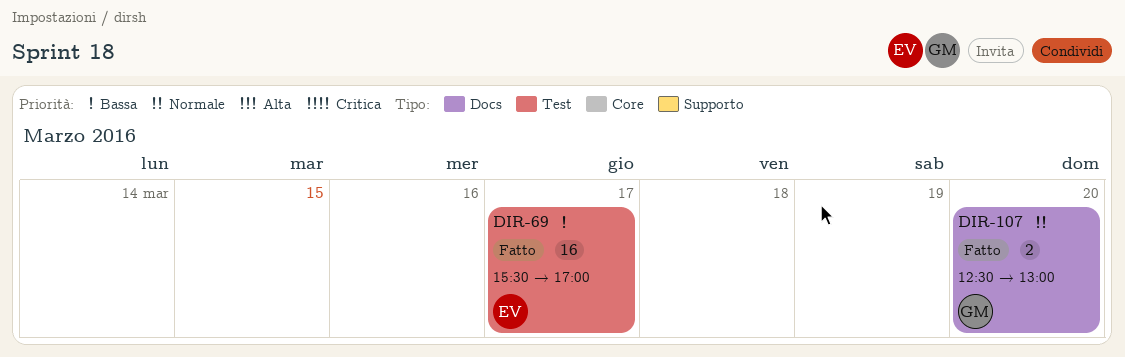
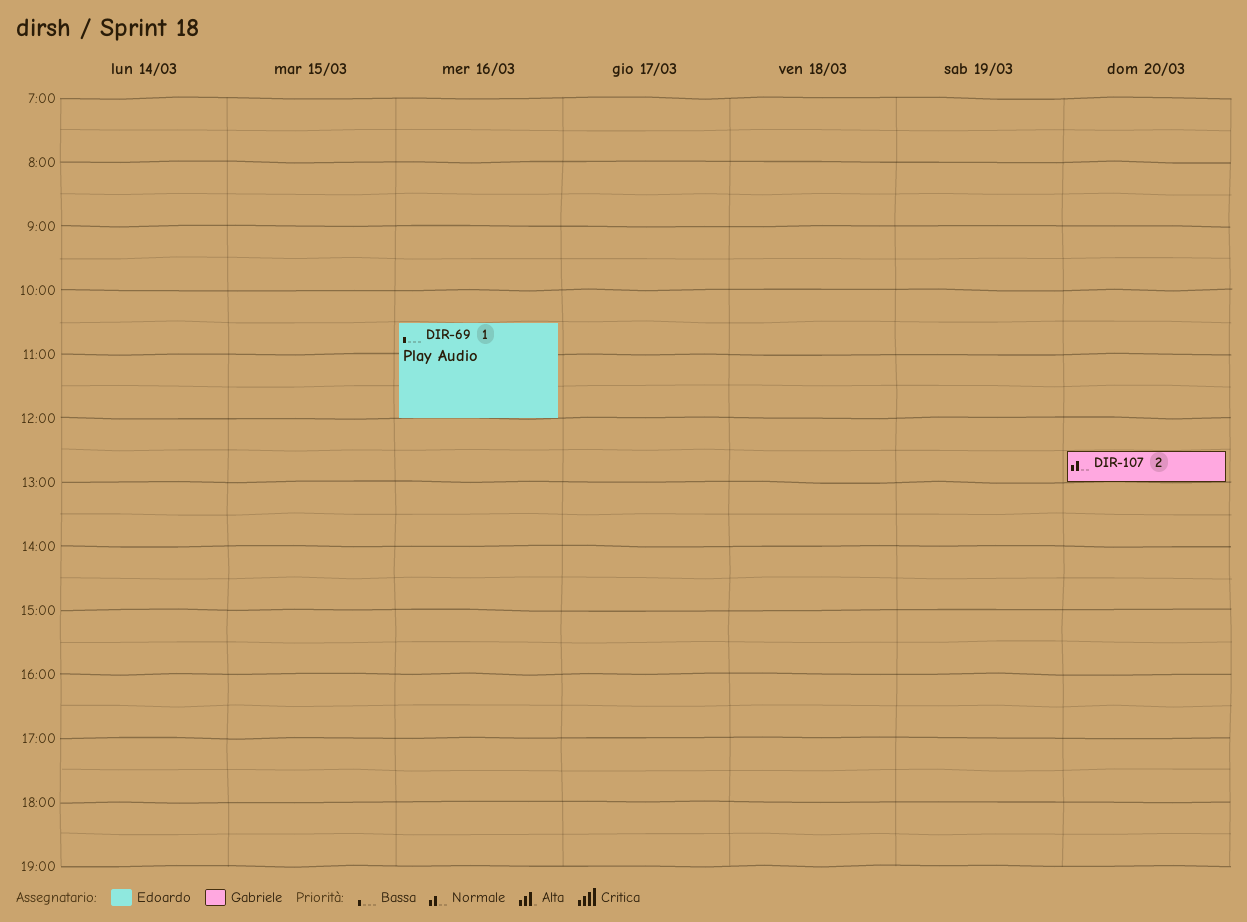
DIR-69, estimate: 16 -> 1
DIR-69, day: Mar 17 -> Mar 16
DIR-69, begins: 15:30 -> 10:30
DIR-69, ends: 17:00 -> 12:00

